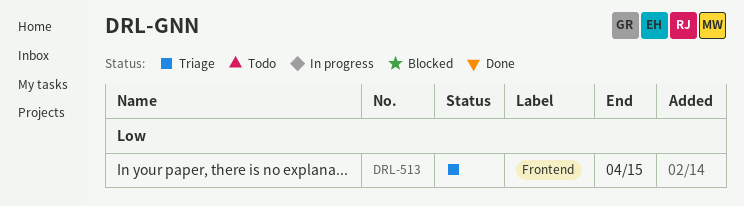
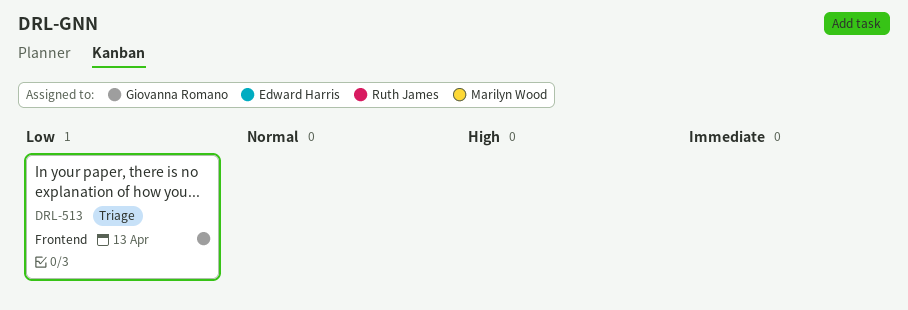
DRL-513, due: Apr 15 -> Apr 13

